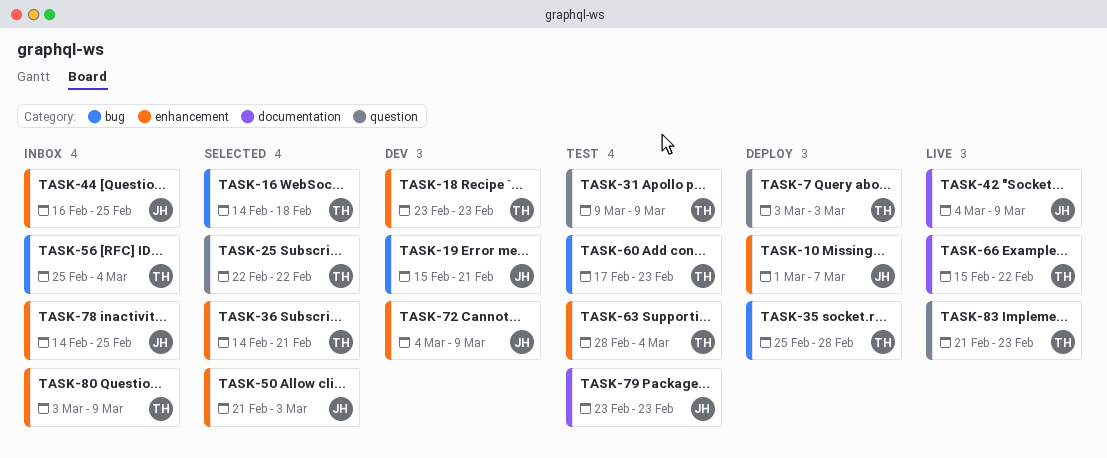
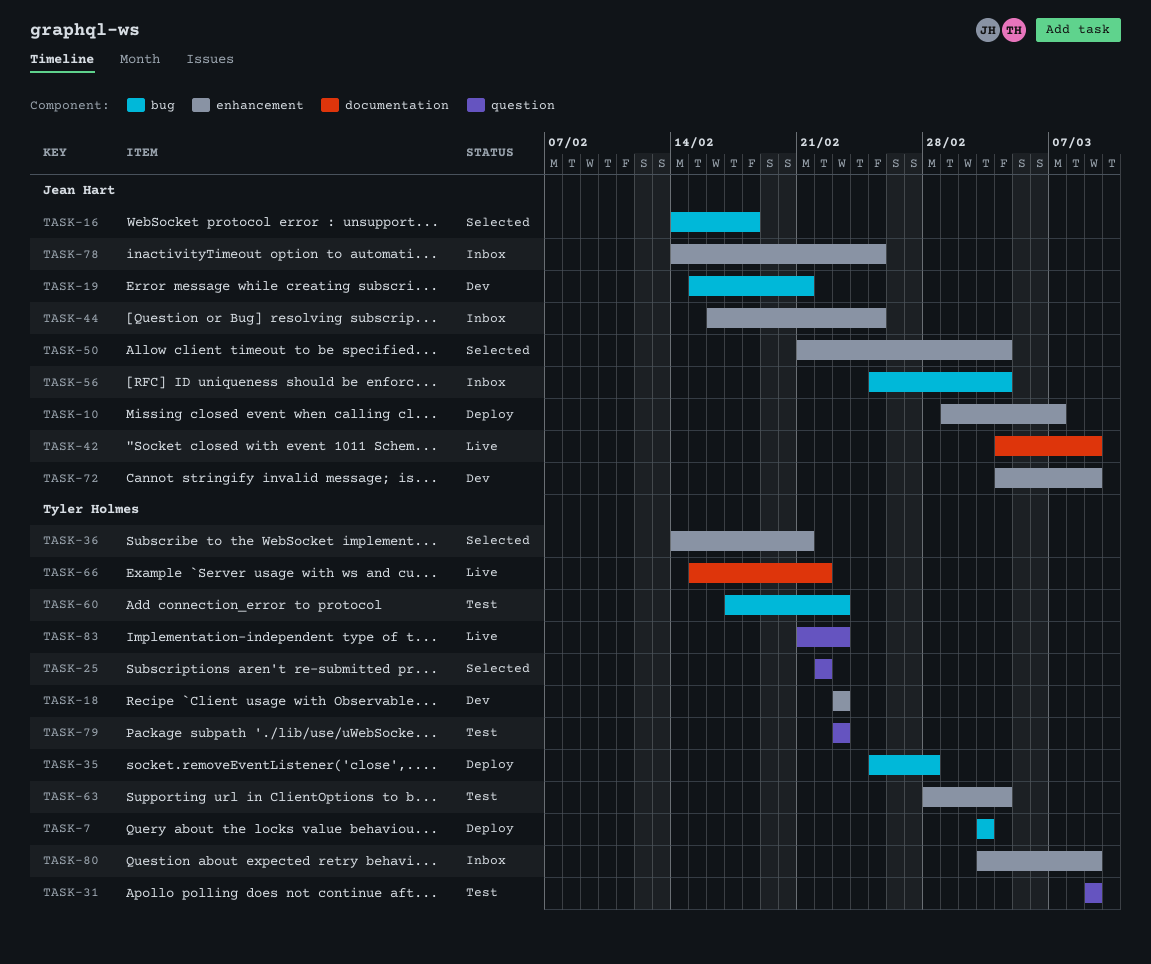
TASK-7, label: question -> bug
TASK-16, owner: Tyler Holmes -> Jean Hart
TASK-50, due: Mar 3 -> Mar 4
TASK-56, owner: Tyler Holmes -> Jean Hart
TASK-79, owner: Jean Hart -> Tyler Holmes
TASK-79, label: documentation -> question

